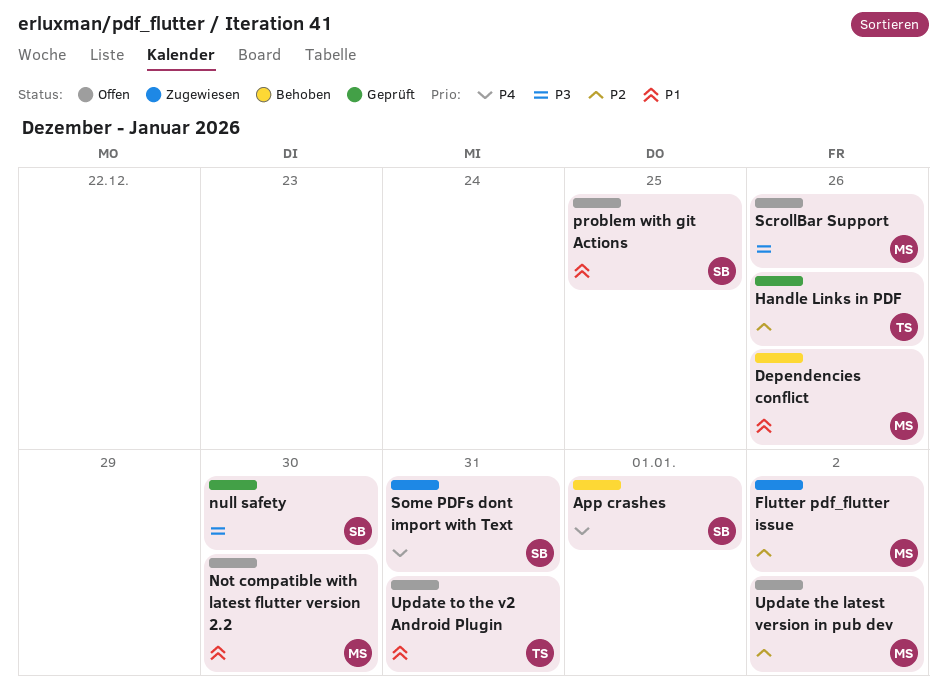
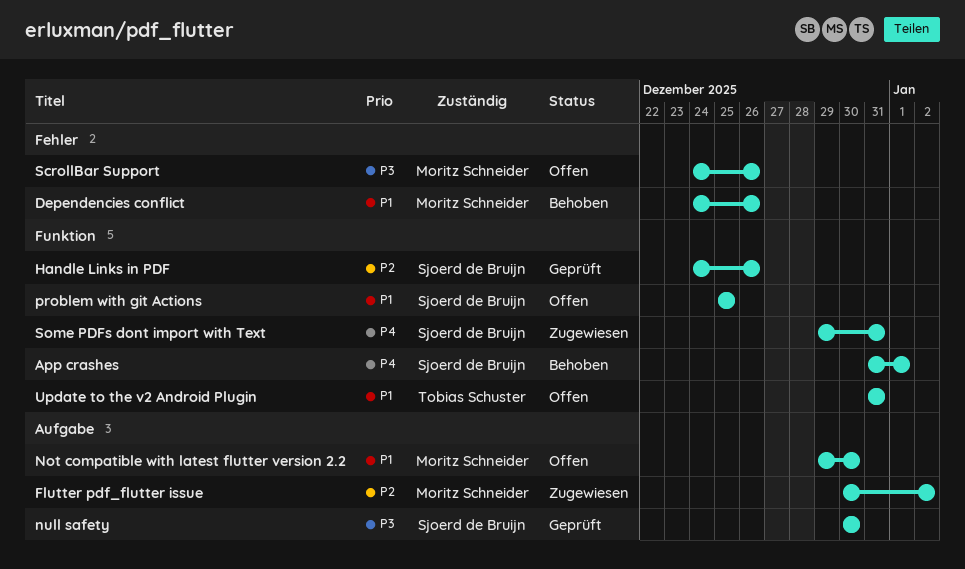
Handle Links in PDF, owner: Tobias Schuster -> Sjoerd de Bruijn
Update the latest version in pub dev: present -> none

